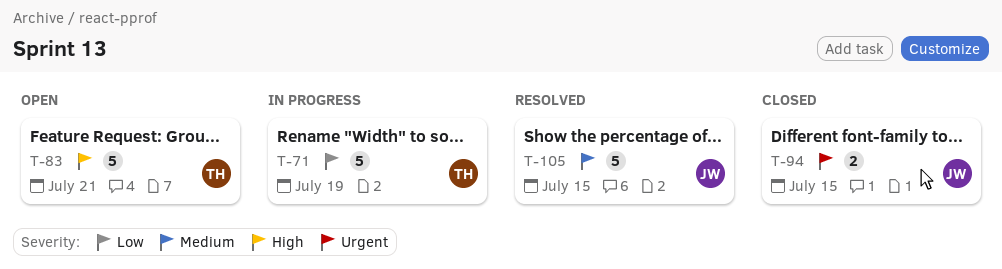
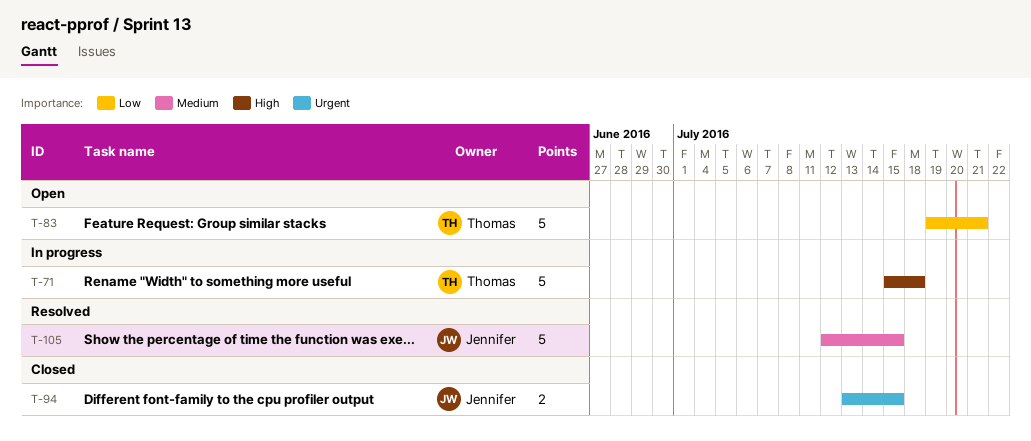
T-71, priority: Low -> High
T-71, due: Jul 19 -> Jul 18
T-83, priority: High -> Low

